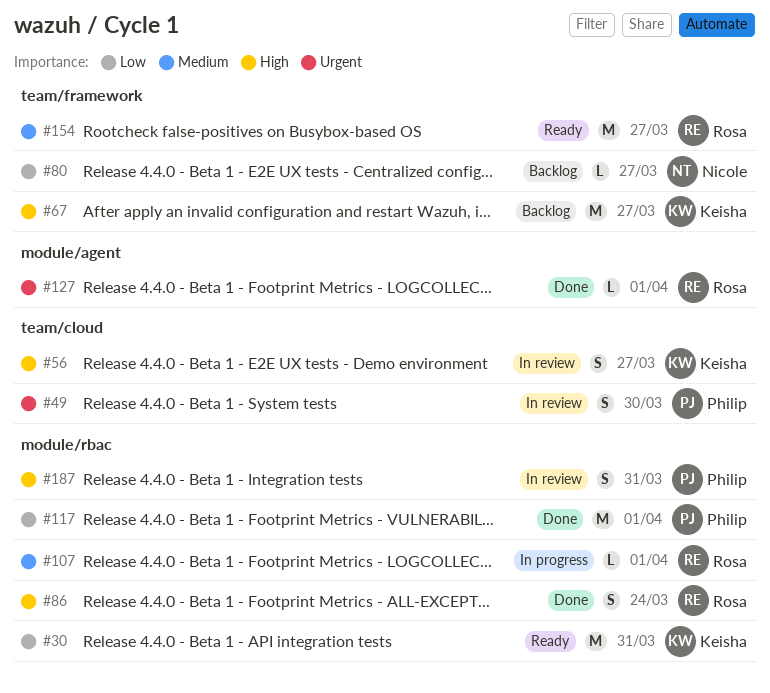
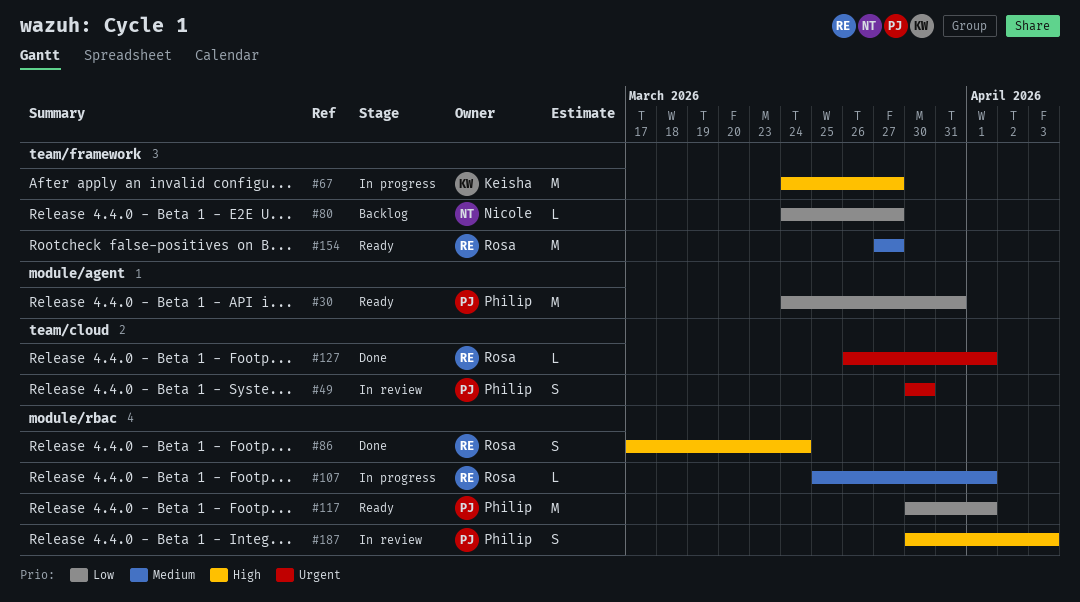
#30, owner: Keisha -> Philip
#30, label: module/rbac -> module/agent
#56: present -> none
#67, status: Backlog -> In progress
#117, status: Done -> Ready
#127, label: module/agent -> team/cloud
#187, due: Mar 31 -> Apr 3

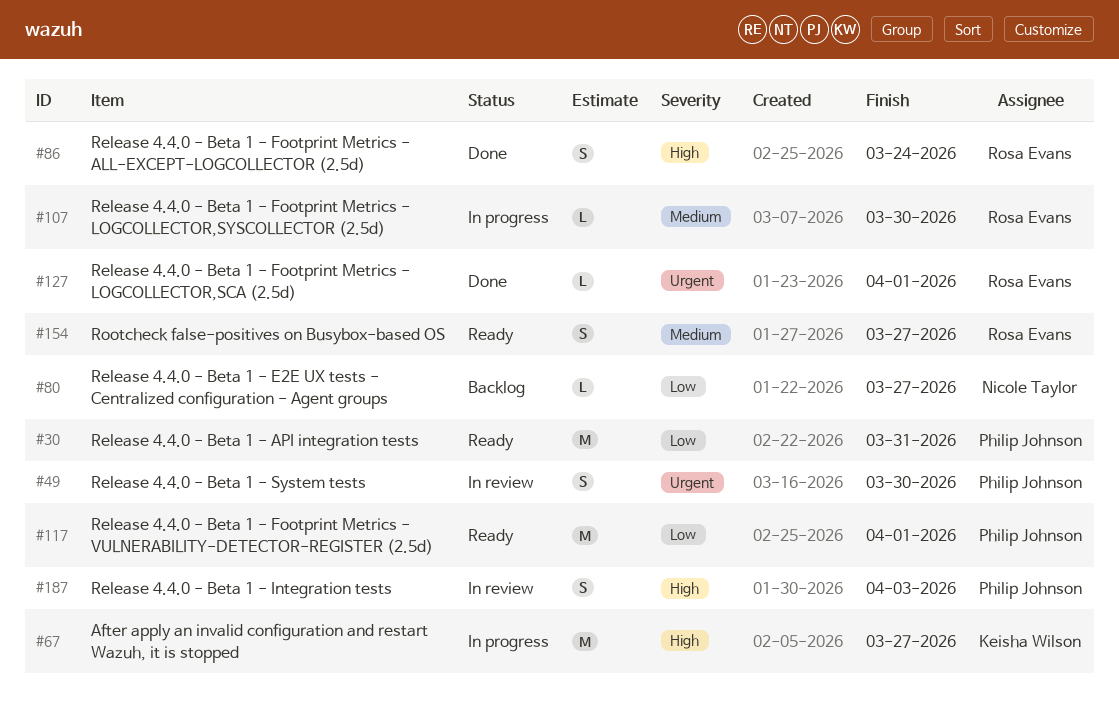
#107, due: Apr 1 -> Mar 30
#154, estimate: M -> S

